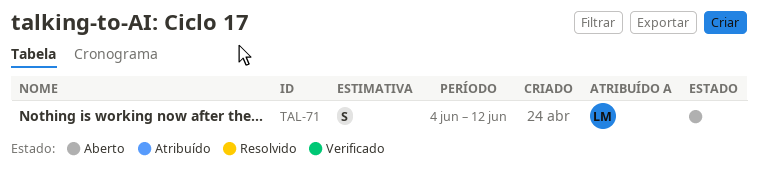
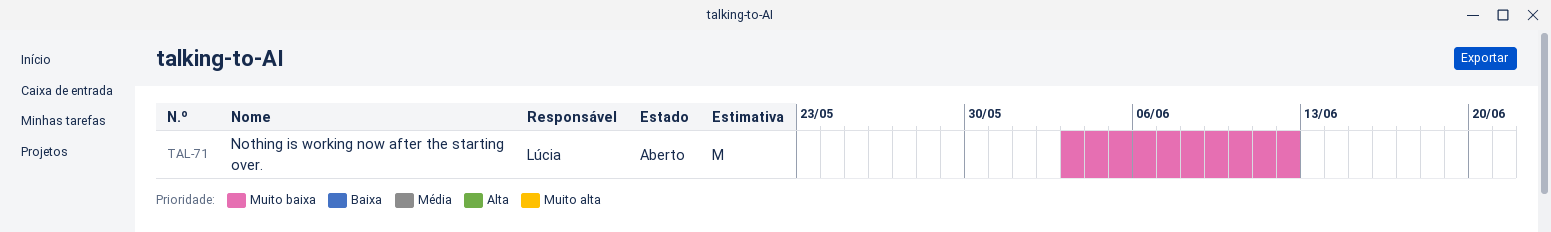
TAL-71, estimate: S -> M
TAL-71, start: Jun 4 -> Jun 3

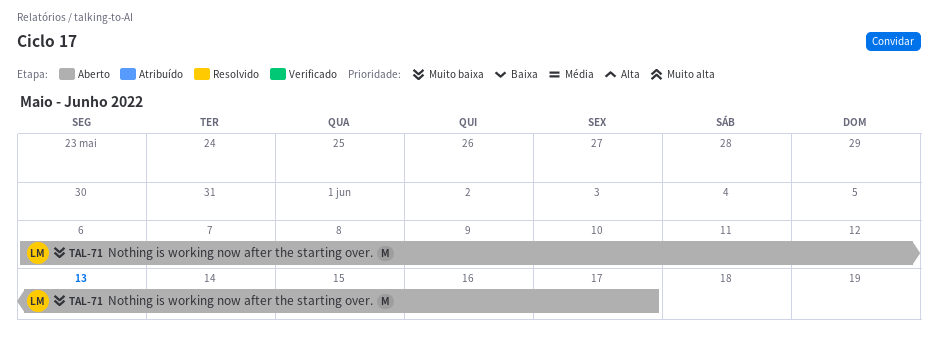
TAL-71, start: Jun 3 -> Jun 6
TAL-71, due: Jun 12 -> Jun 17

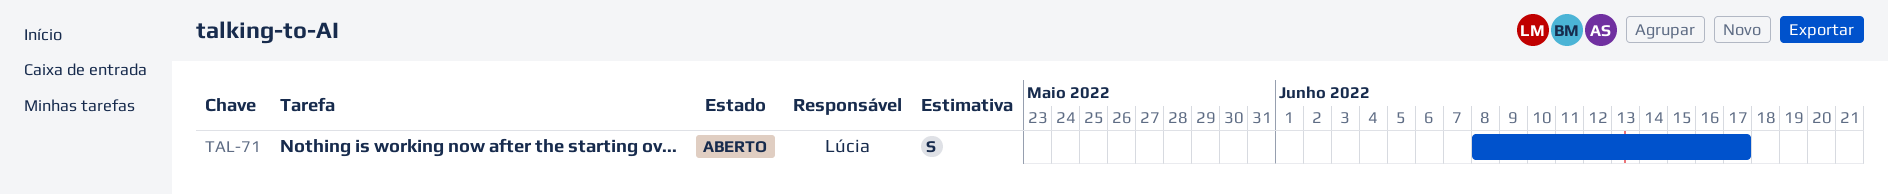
TAL-71, estimate: M -> S
TAL-71, start: Jun 6 -> Jun 8

